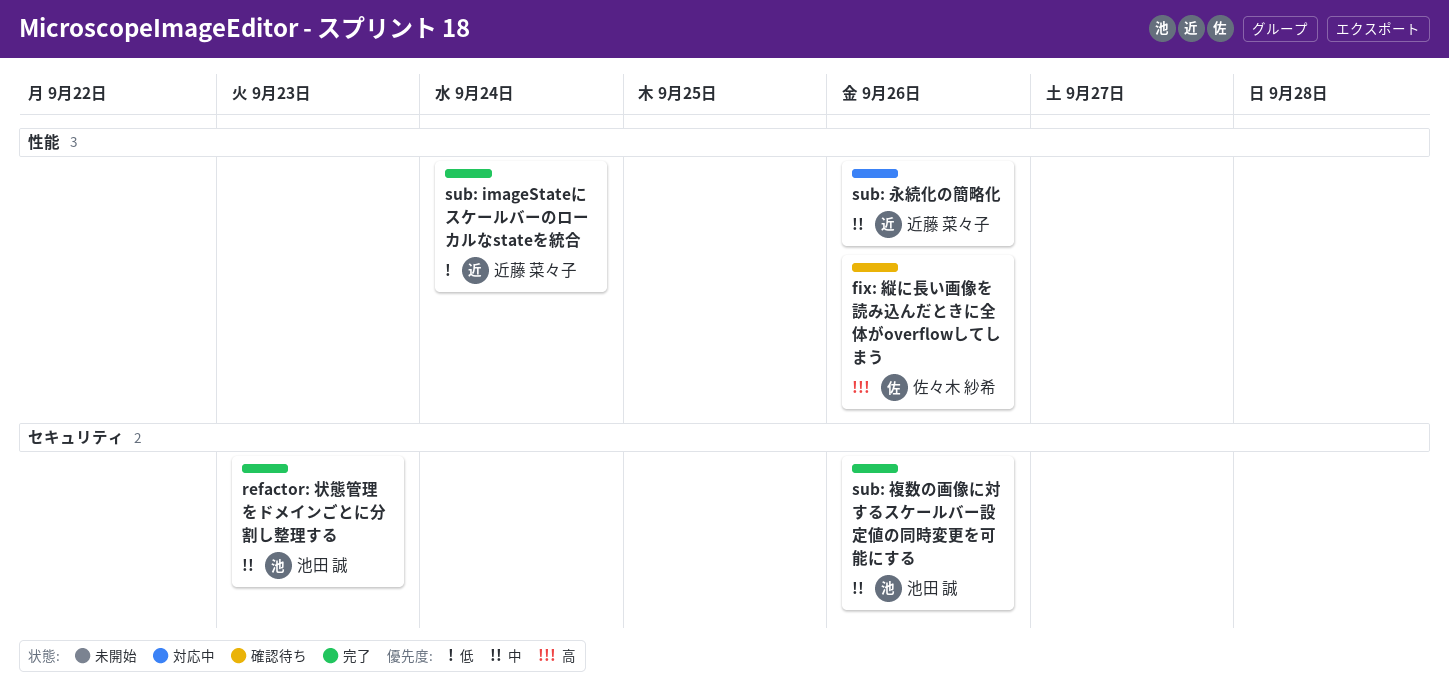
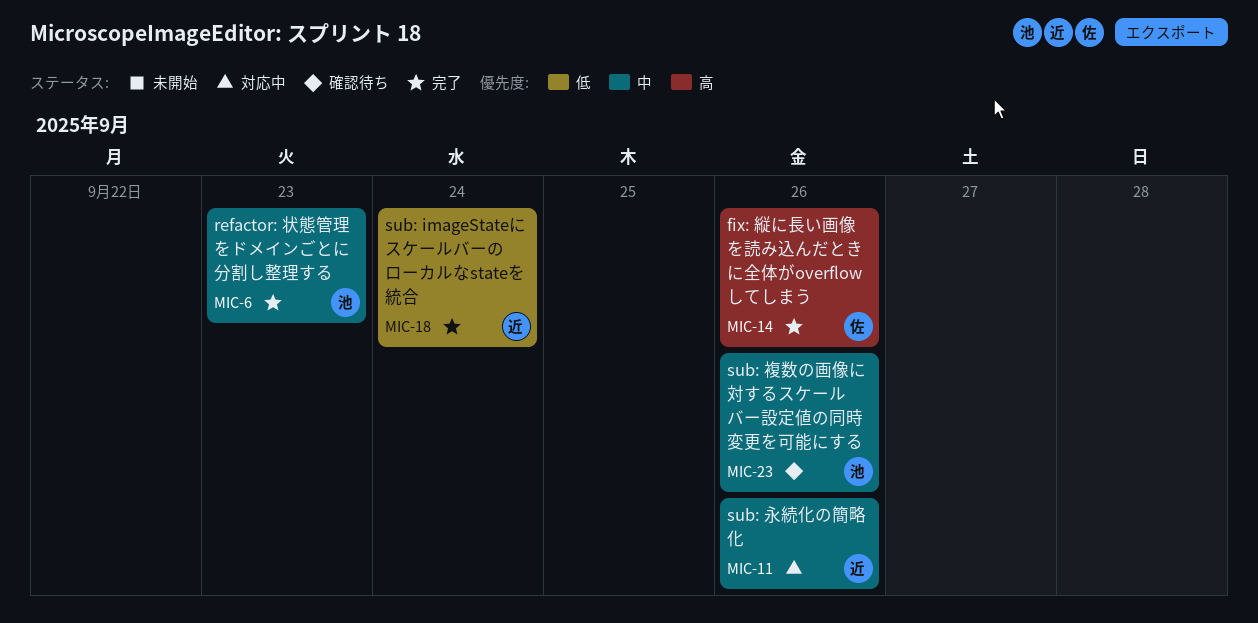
fix: 縦に長い画像を読み込んだときに全体がoverflowしてしまう, status: 確認待ち -> 完了
sub: 複数の画像に対するスケールバー設定値の同時変更を可能にする, status: 完了 -> 確認待ち

